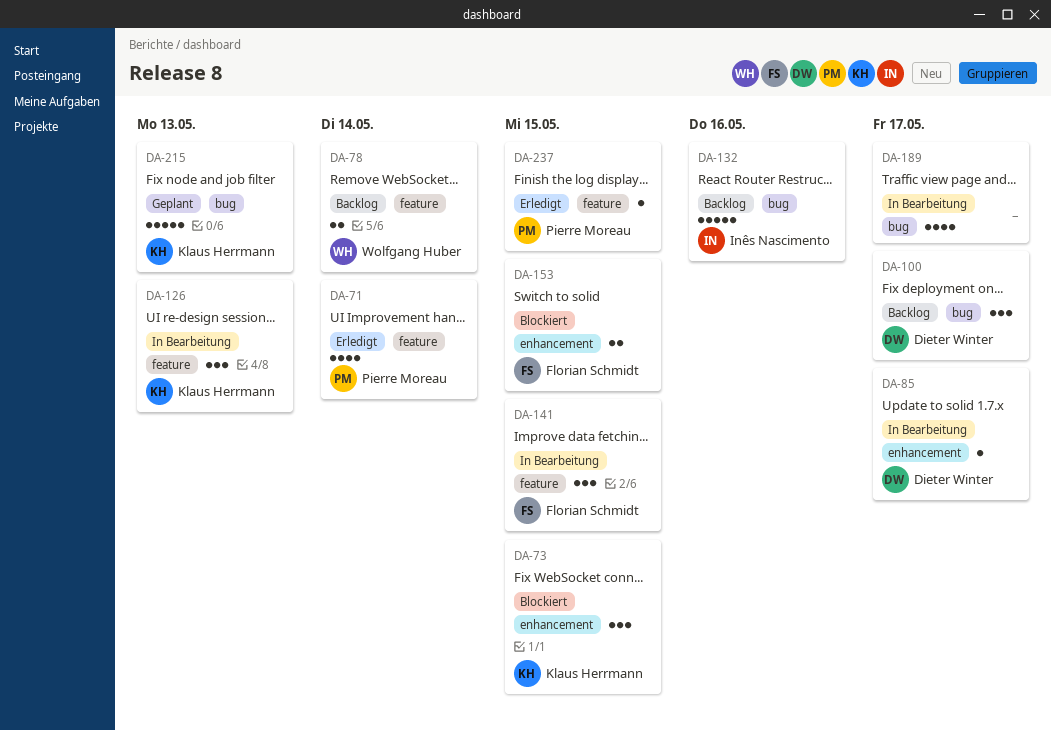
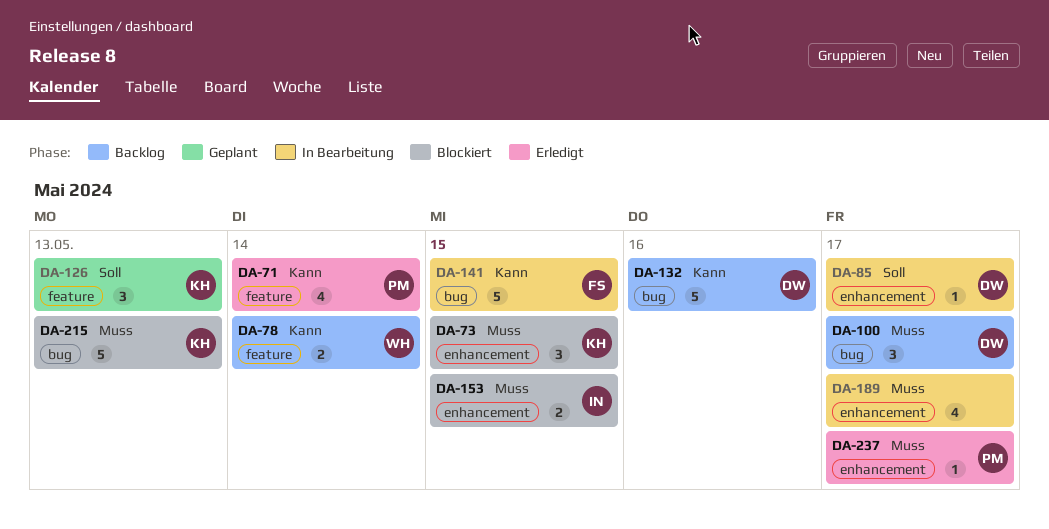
DA-126, status: In Bearbeitung -> Geplant
DA-132, owner: Inês Nascimento -> Dieter Winter
DA-141, label: feature -> bug
DA-141, estimate: 3 -> 5
DA-153, owner: Florian Schmidt -> Inês Nascimento
DA-189, label: bug -> enhancement
DA-215, status: Geplant -> Blockiert
DA-237, label: feature -> enhancement
DA-237, due: May 15 -> May 17

